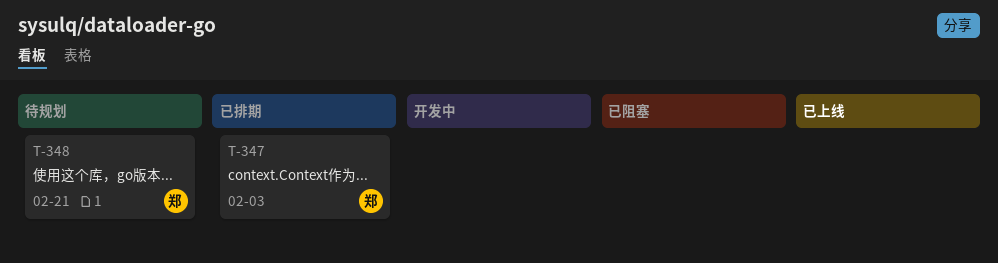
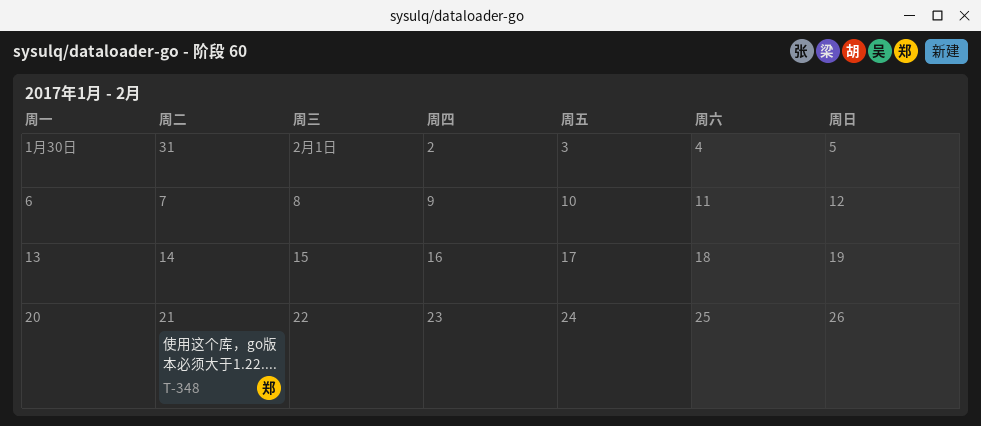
T-347: present -> none

